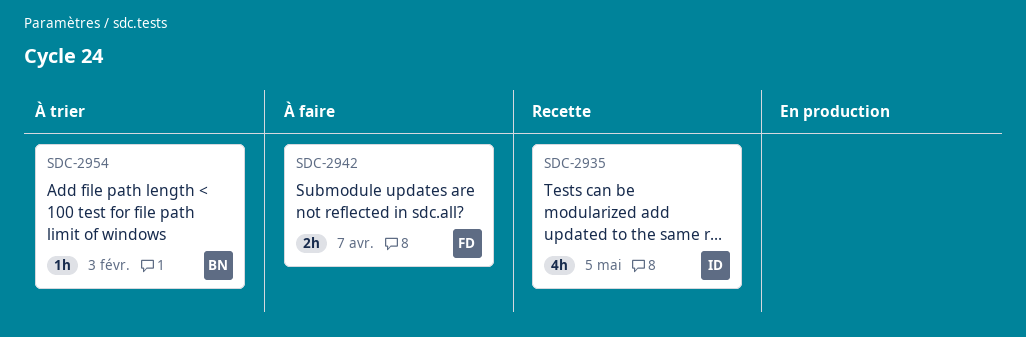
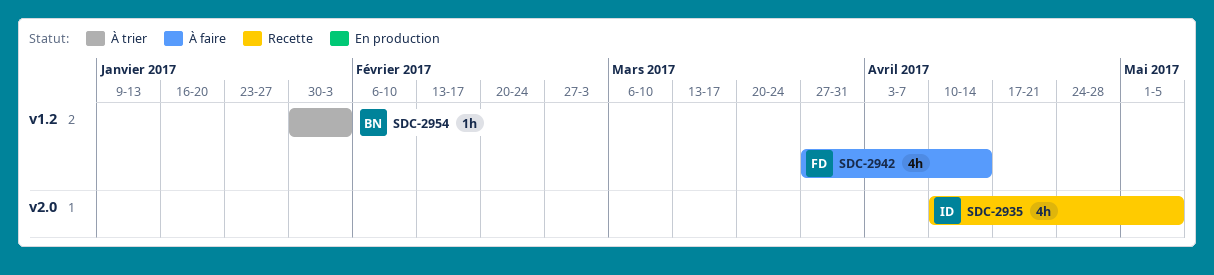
SDC-2942, estimate: 2h -> 4h
SDC-2942, due: Apr 7 -> Apr 14

